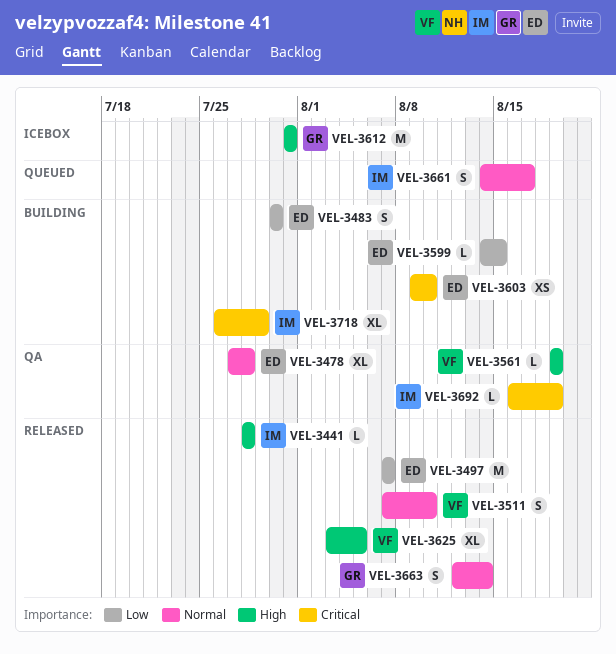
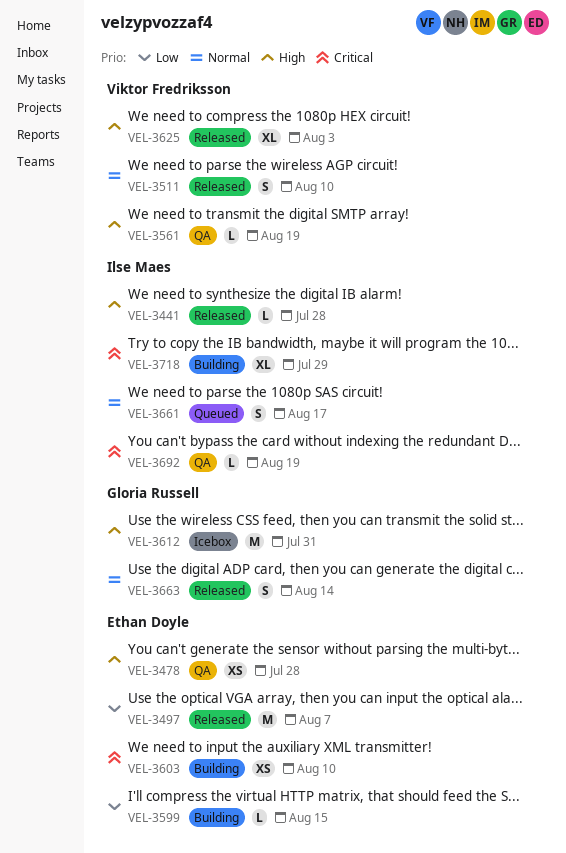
VEL-3478, priority: Normal -> High
VEL-3478, estimate: XL -> XS
VEL-3483: present -> none
VEL-3625, due: Aug 5 -> Aug 3

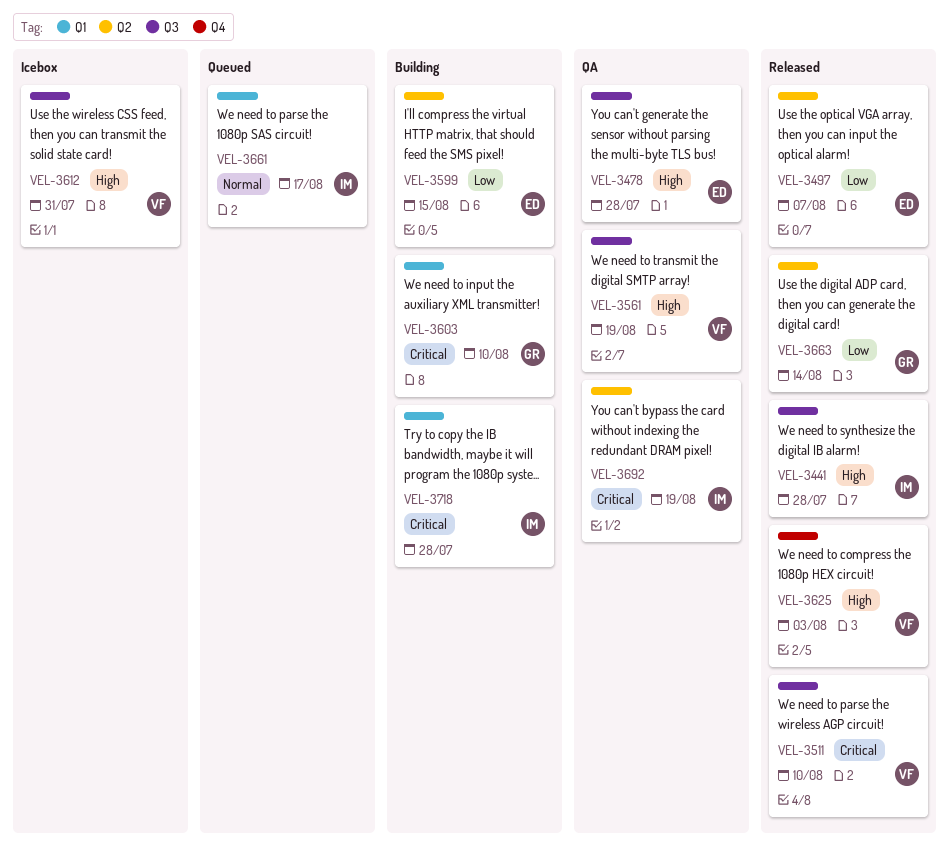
VEL-3511, priority: Normal -> Critical
VEL-3603, owner: Ethan Doyle -> Gloria Russell
VEL-3612, owner: Gloria Russell -> Viktor Fredriksson
VEL-3663, priority: Normal -> Low
VEL-3718, due: Jul 29 -> Jul 28

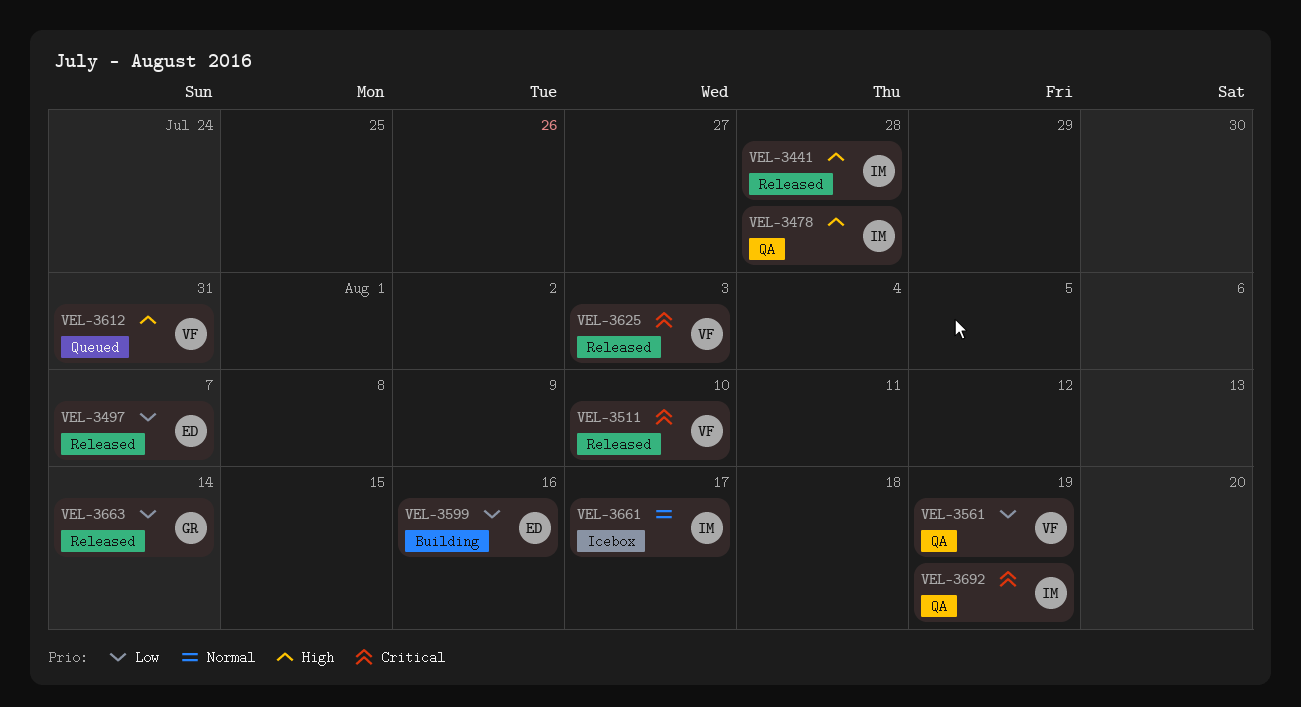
VEL-3478, owner: ED -> IM
VEL-3561, priority: High -> Low
VEL-3599, due: Aug 15 -> Aug 16
VEL-3603: present -> none
VEL-3612, status: Icebox -> Queued
VEL-3625, priority: High -> Critical
VEL-3661, status: Queued -> Icebox
VEL-3718: present -> none

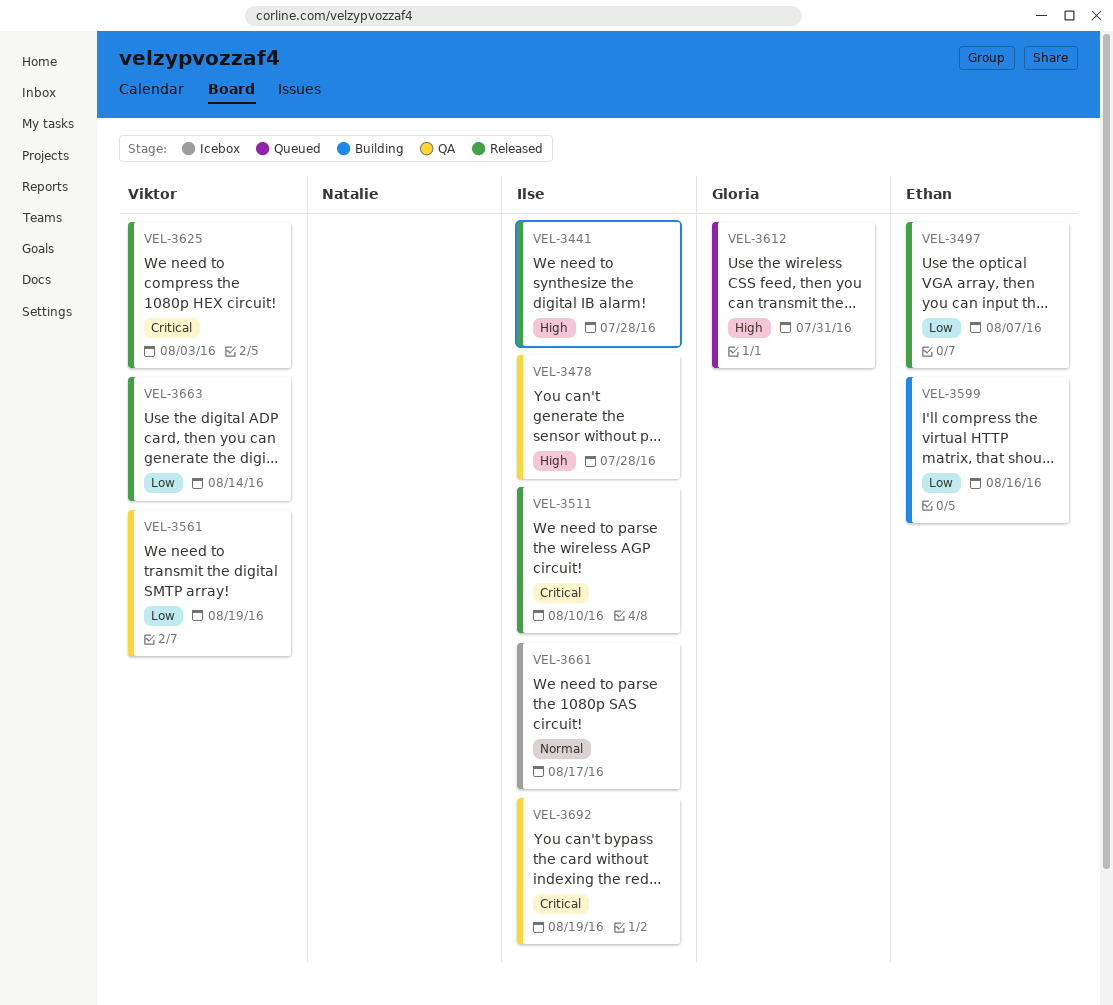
VEL-3511, owner: Viktor -> Ilse
VEL-3612, owner: Viktor -> Gloria
VEL-3663, owner: Gloria -> Viktor

